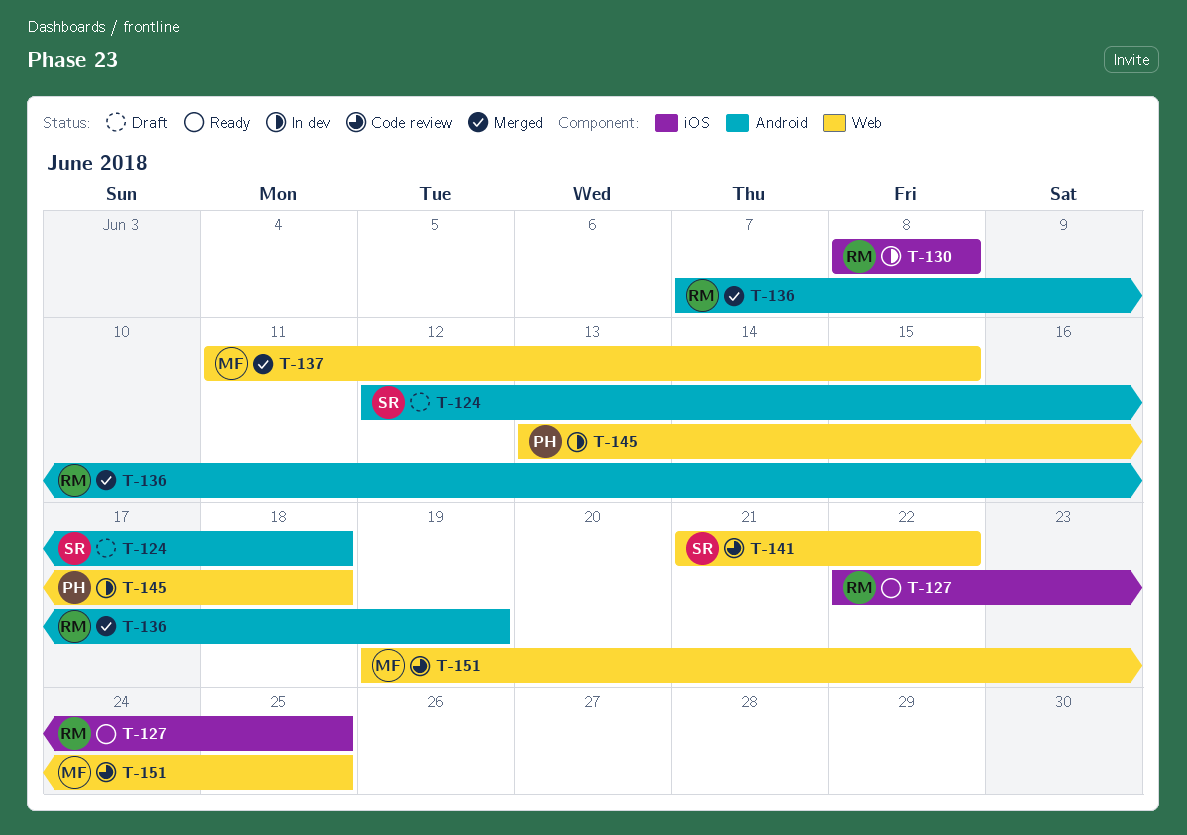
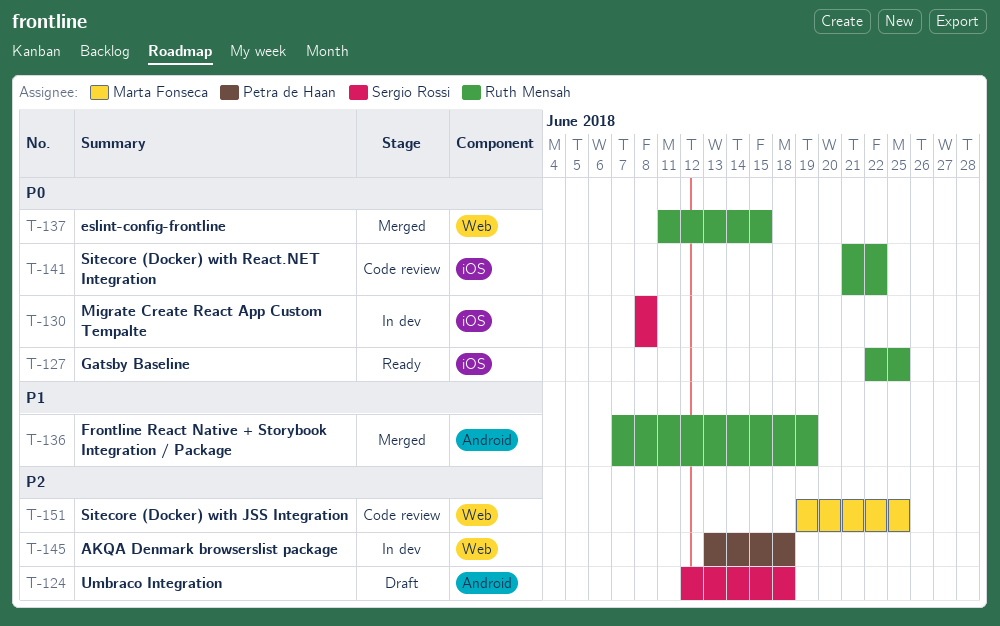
T-130, owner: Ruth Mensah -> Sergio Rossi
T-137, owner: Marta Fonseca -> Ruth Mensah
T-141, owner: Sergio Rossi -> Ruth Mensah
T-141, label: Web -> iOS

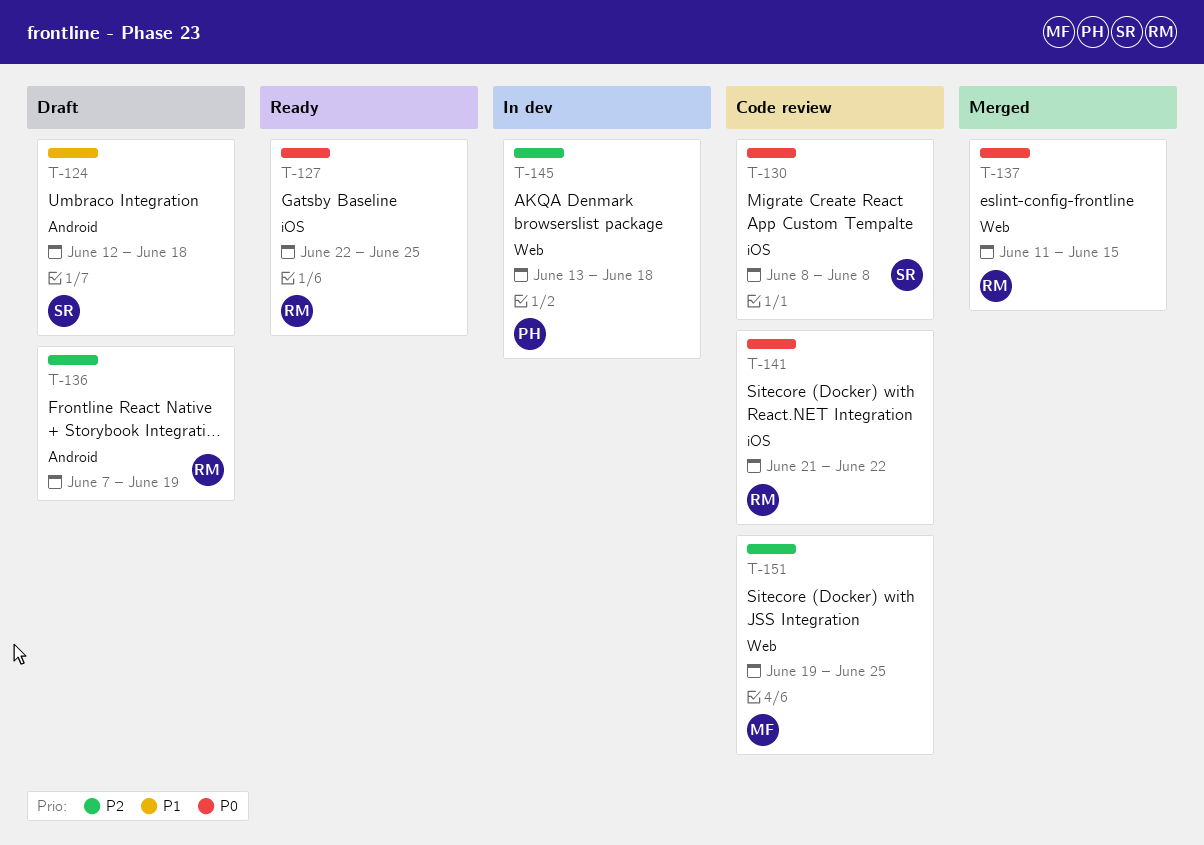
T-124, priority: P2 -> P1
T-130, status: In dev -> Code review
T-136, status: Merged -> Draft
T-136, priority: P1 -> P2

